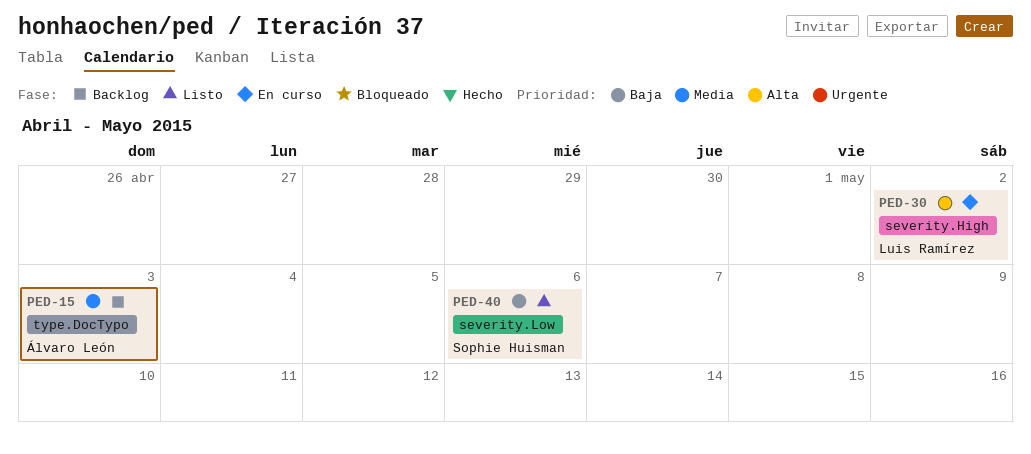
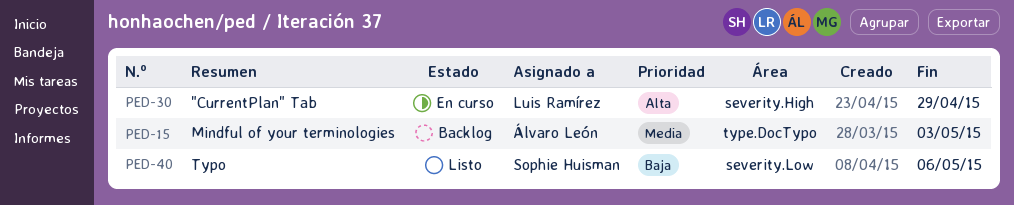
PED-30, due: May 2 -> Apr 29

